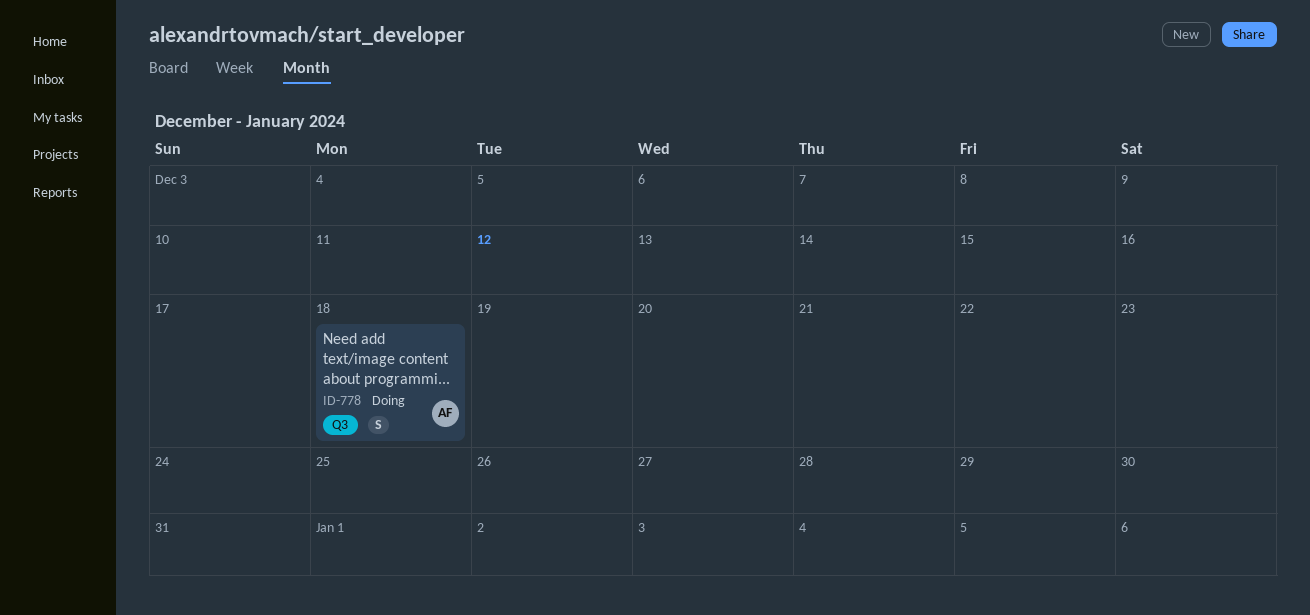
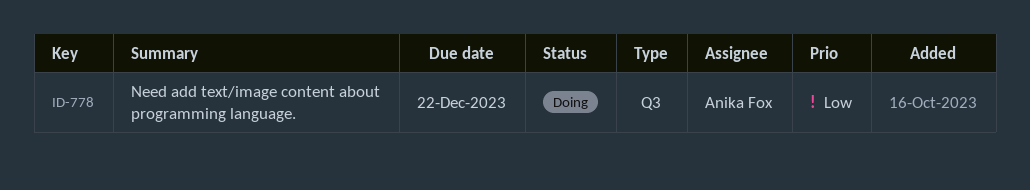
ID-778, due: Dec 18 -> Dec 22

